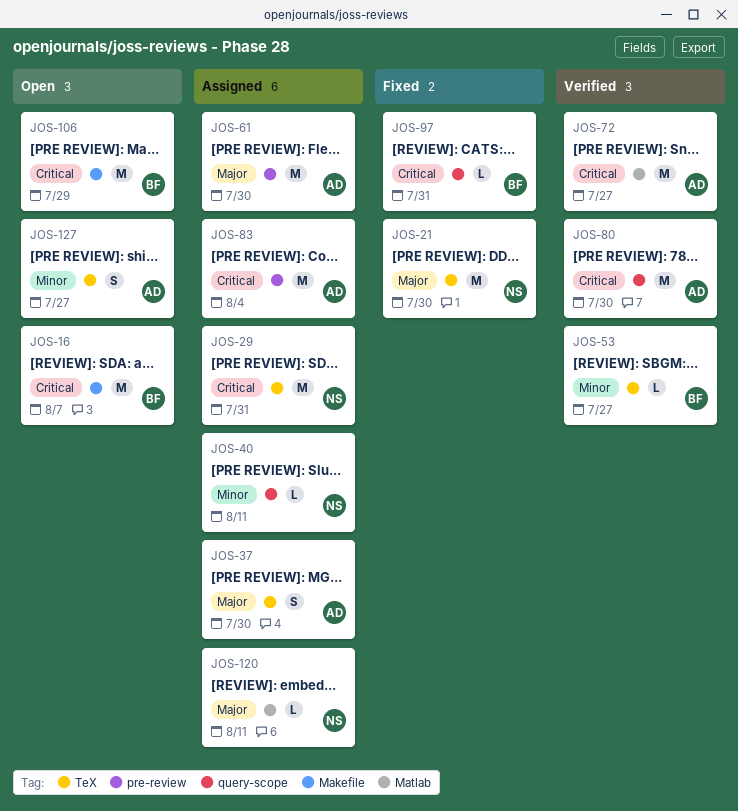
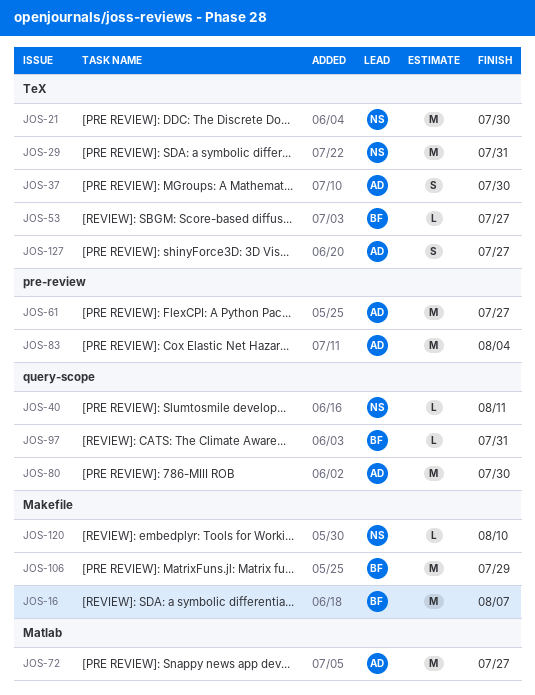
JOS-61, due: Jul 30 -> Jul 27
JOS-120, label: Matlab -> Makefile
JOS-120, due: Aug 11 -> Aug 10

